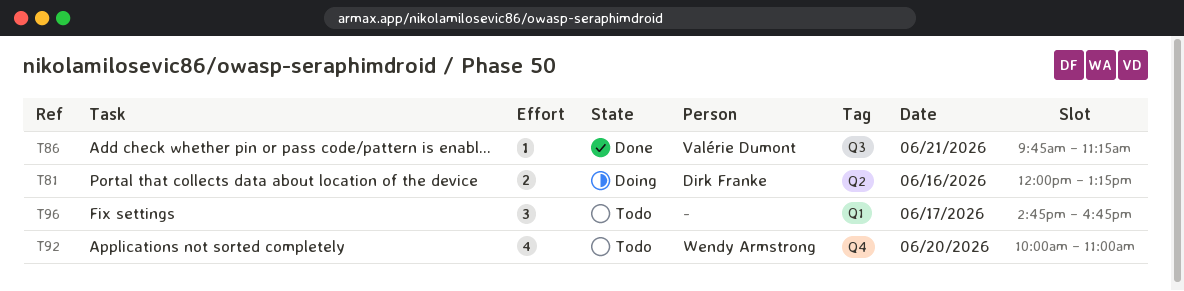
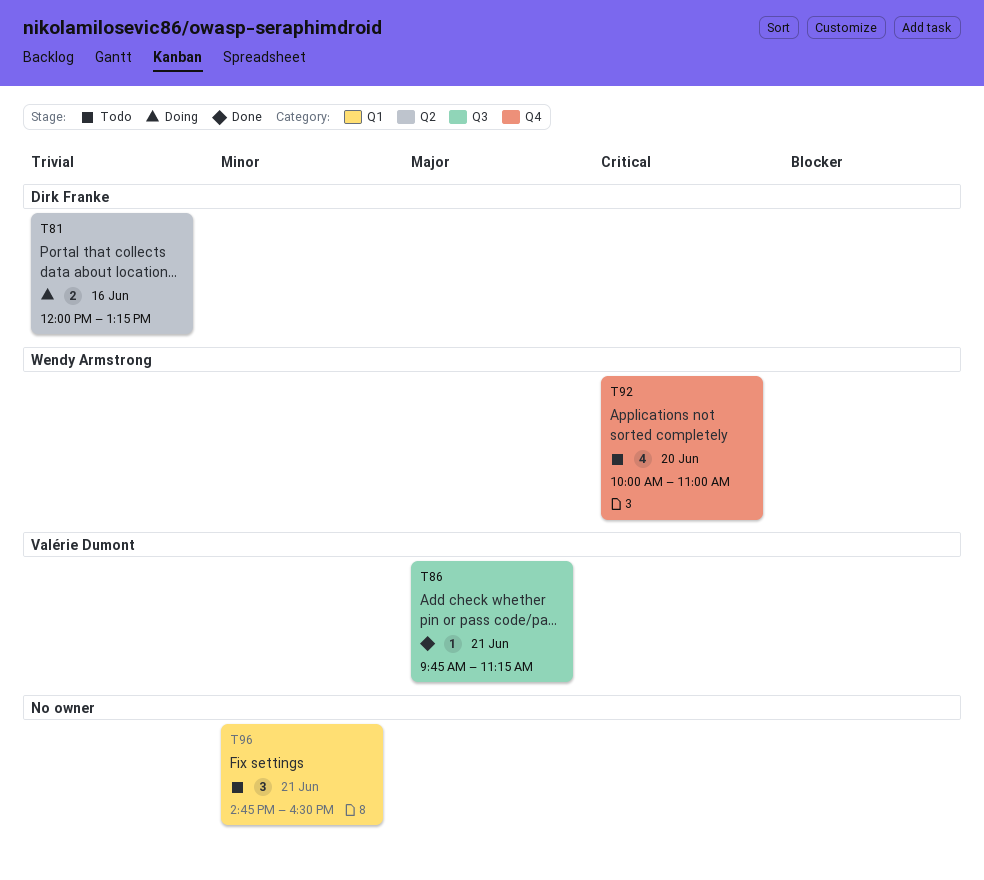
T96, day: Jun 17 -> Jun 21
T96, ends: 16:45 -> 16:30

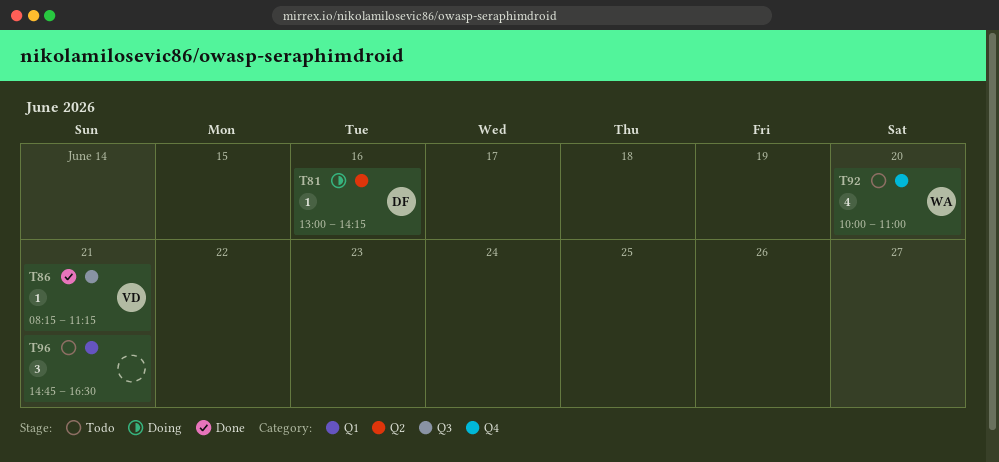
T81, estimate: 2 -> 1
T81, begins: 12:00 -> 13:00
T81, ends: 13:15 -> 14:15
T86, begins: 09:45 -> 08:15

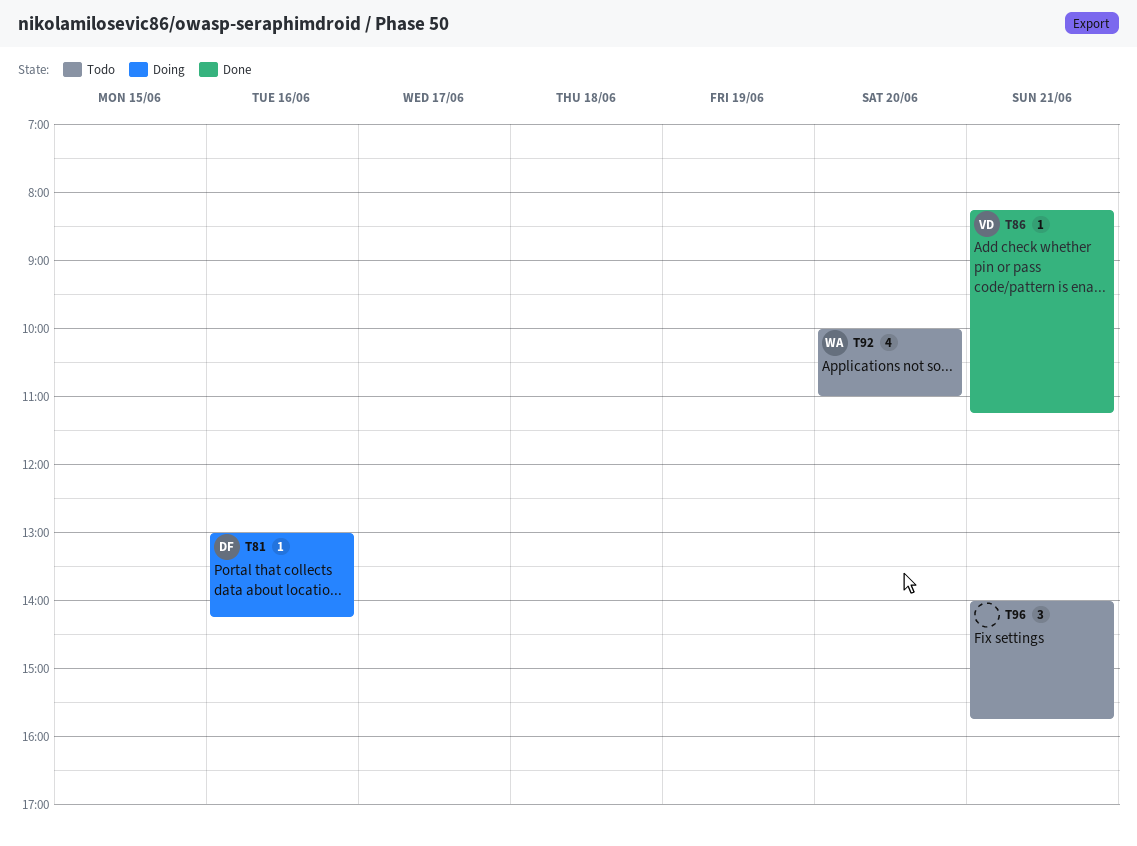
T96, begins: 14:45 -> 14:00
T96, ends: 16:30 -> 15:45

